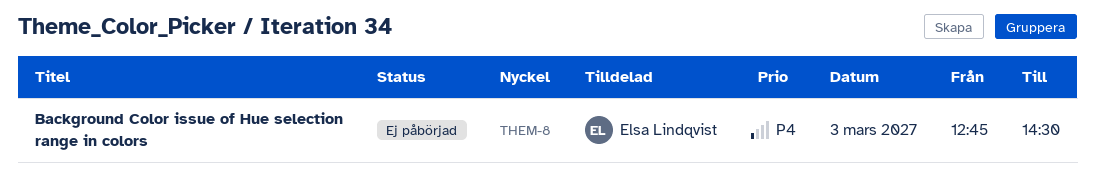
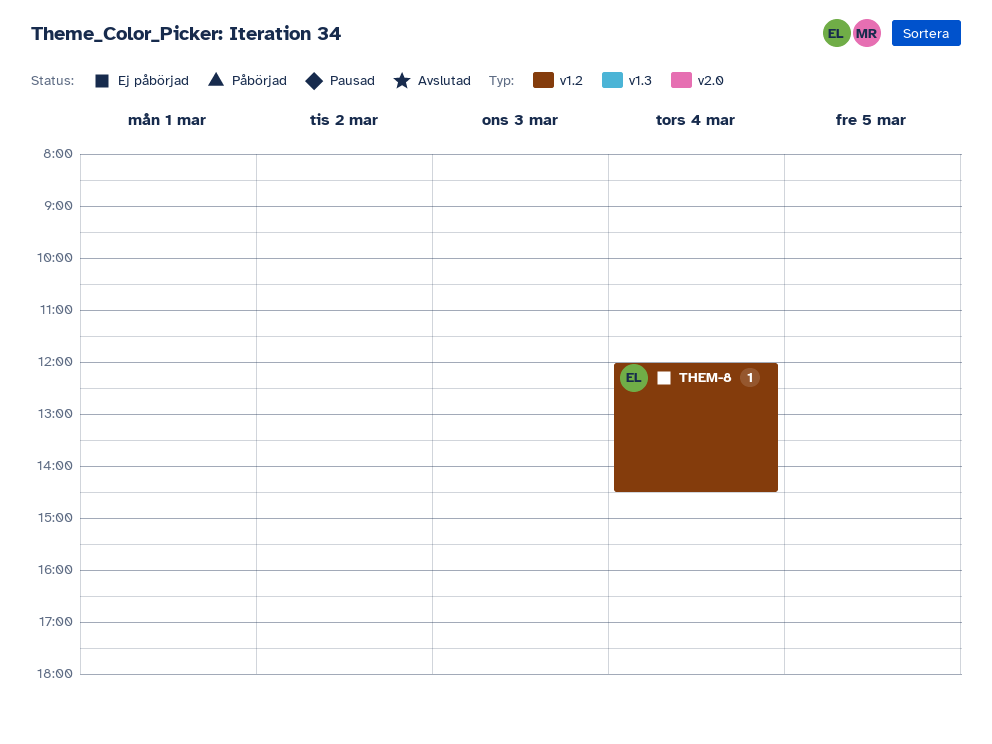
THEM-8, day: Mar 3 -> Mar 4
THEM-8, begins: 12:45 -> 12:00

